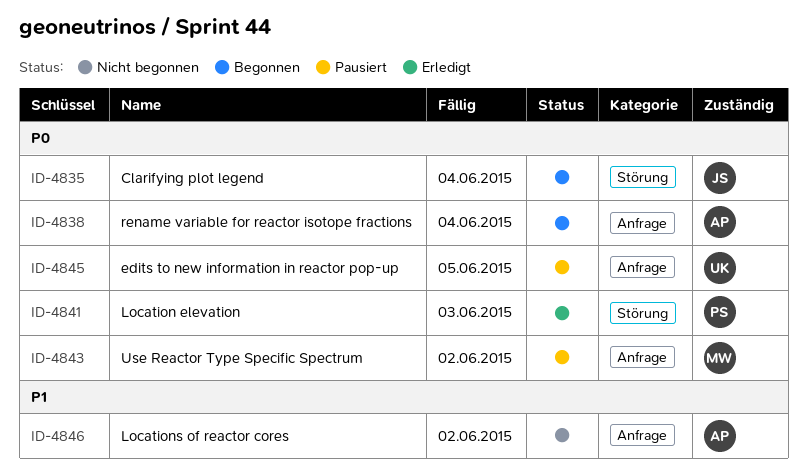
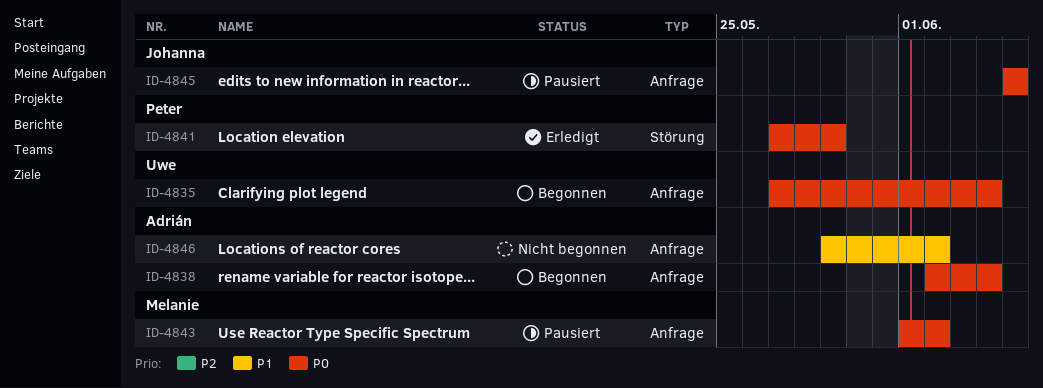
ID-4835, owner: Johanna -> Uwe
ID-4835, label: Störung -> Anfrage
ID-4841, due: Jun 3 -> May 29
ID-4845, owner: Uwe -> Johanna

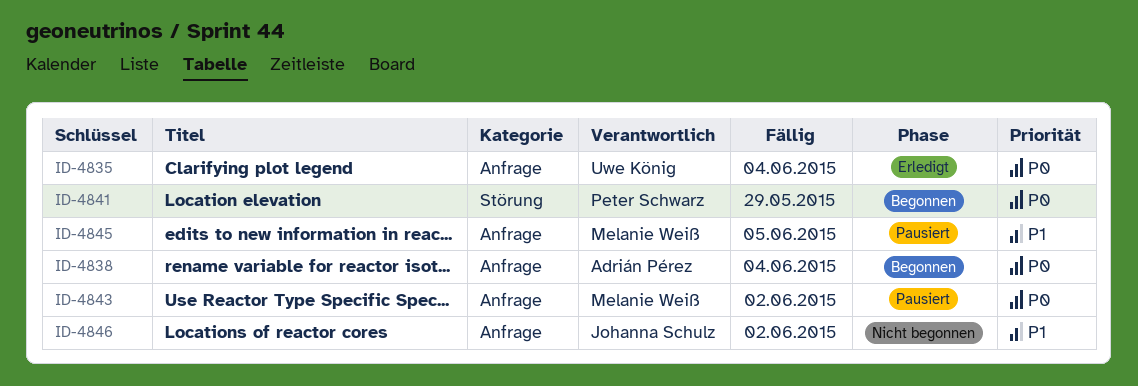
ID-4835, status: Begonnen -> Erledigt
ID-4841, status: Erledigt -> Begonnen
ID-4845, owner: Johanna Schulz -> Melanie Weiß
ID-4845, priority: P0 -> P1
ID-4846, owner: Adrián Pérez -> Johanna Schulz

